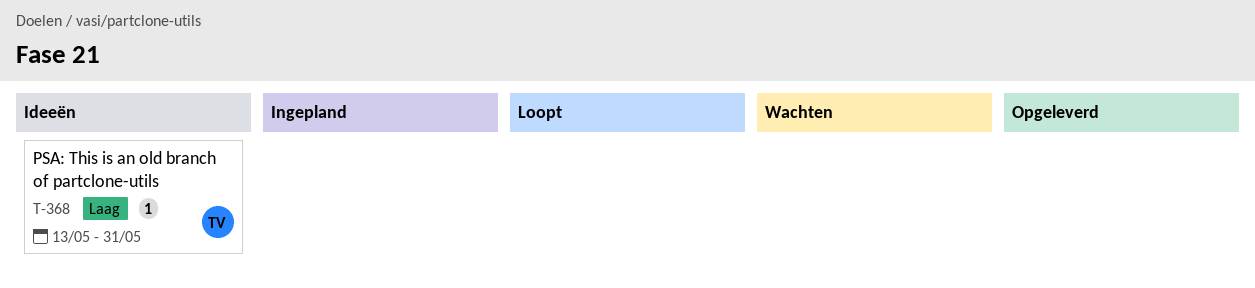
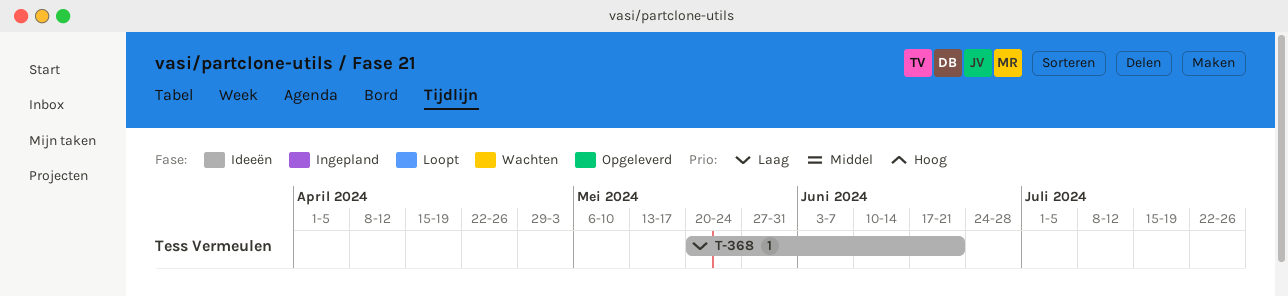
T-368, start: May 13 -> May 20
T-368, due: May 31 -> Jun 21

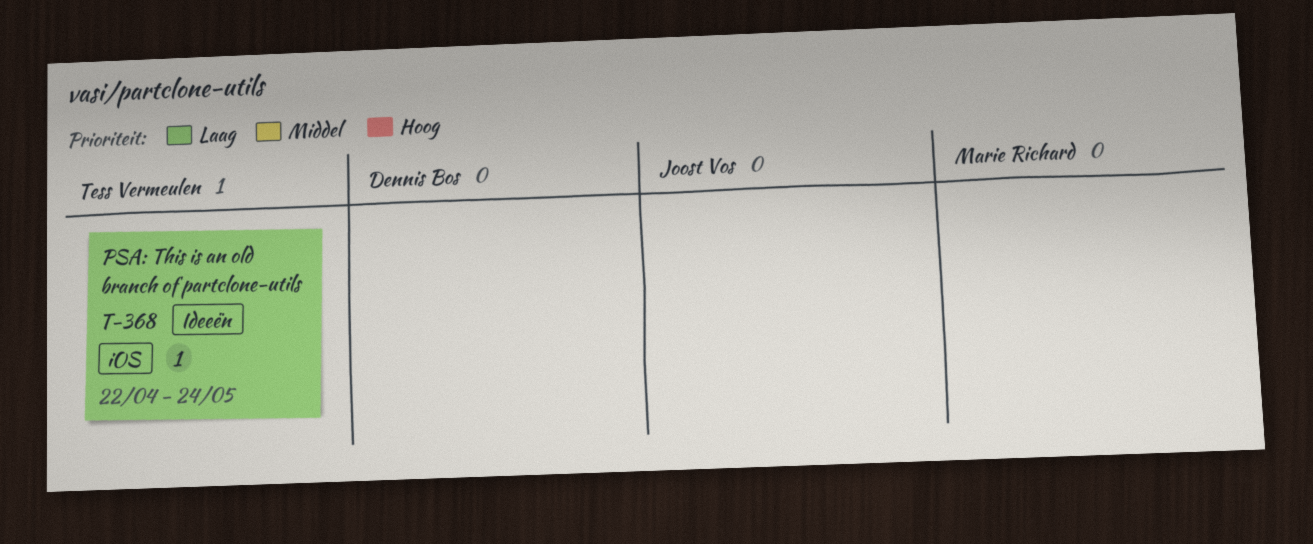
T-368, start: May 20 -> Apr 22
T-368, due: Jun 21 -> May 24

